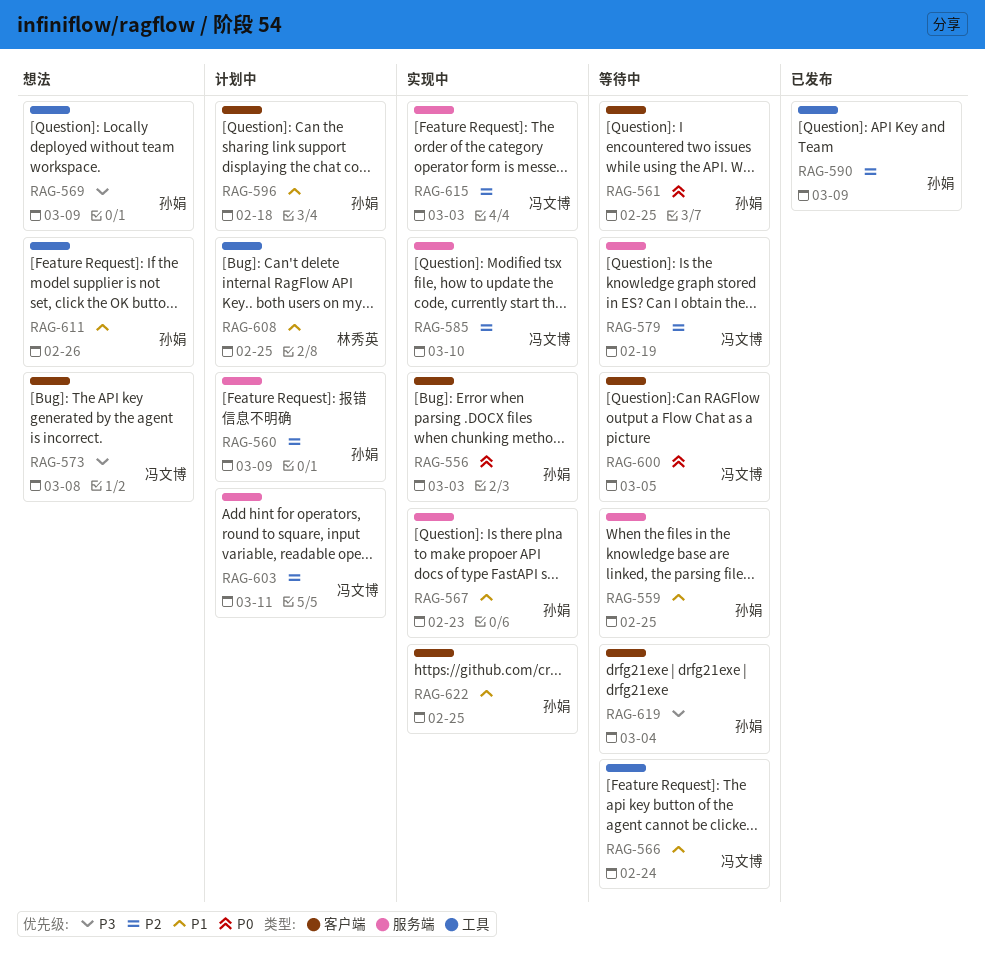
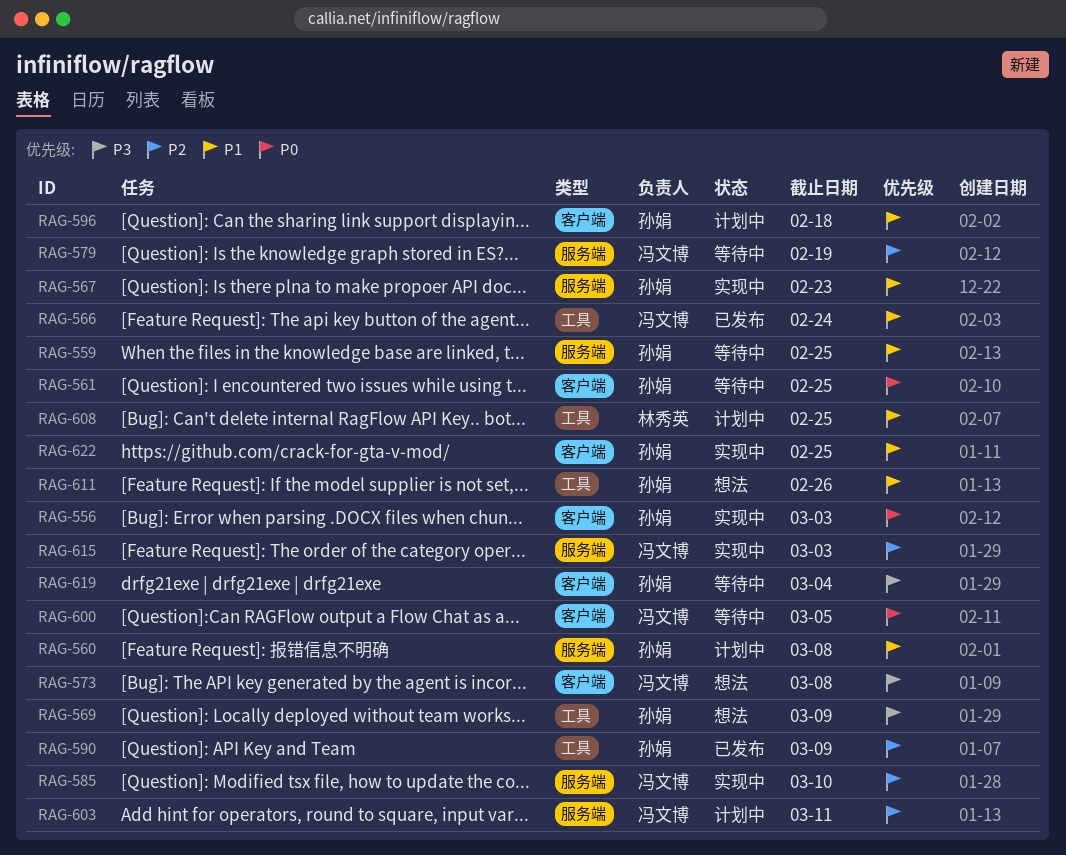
RAG-560, priority: P2 -> P1
RAG-560, due: Mar 9 -> Mar 8
RAG-566, status: 等待中 -> 已发布

